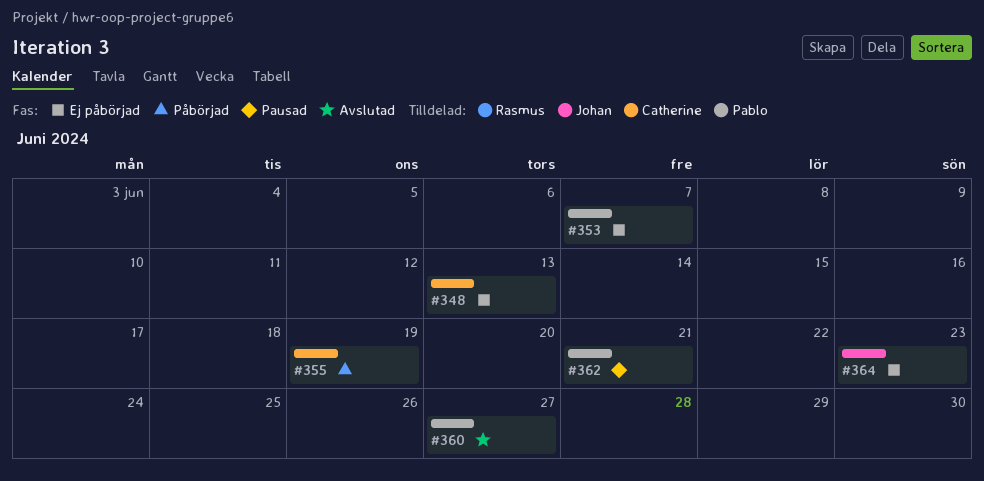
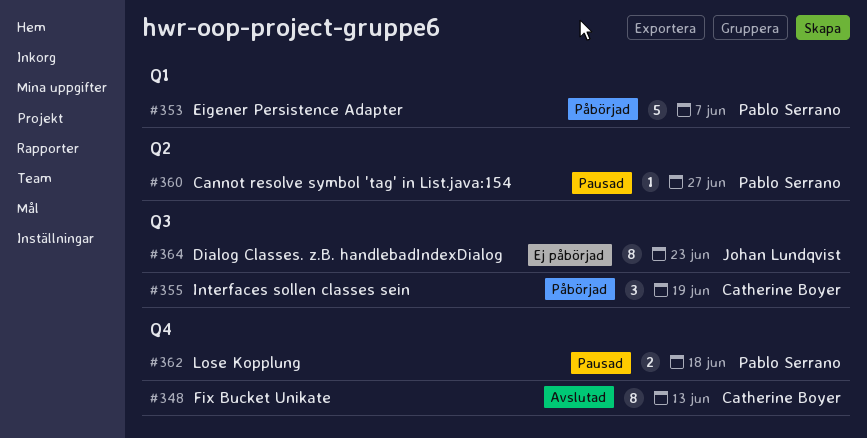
#348, status: Ej påbörjad -> Avslutad
#353, status: Ej påbörjad -> Påbörjad
#360, status: Avslutad -> Pausad
#362, due: Jun 21 -> Jun 18

